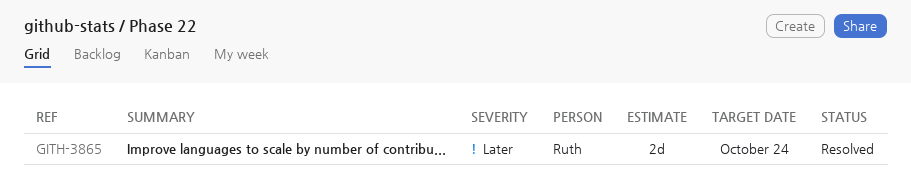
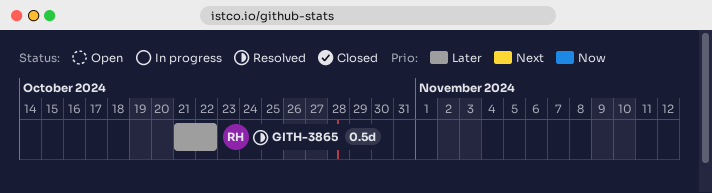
GITH-3865, estimate: 2d -> 0.5d
GITH-3865, due: Oct 24 -> Oct 22

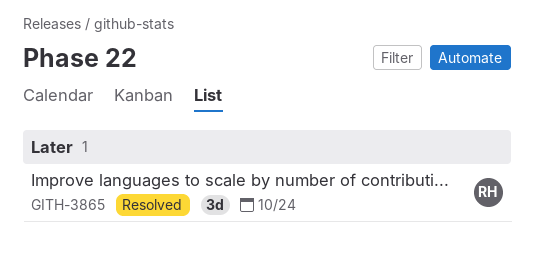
GITH-3865, estimate: 0.5d -> 3d
GITH-3865, due: Oct 22 -> Oct 24

